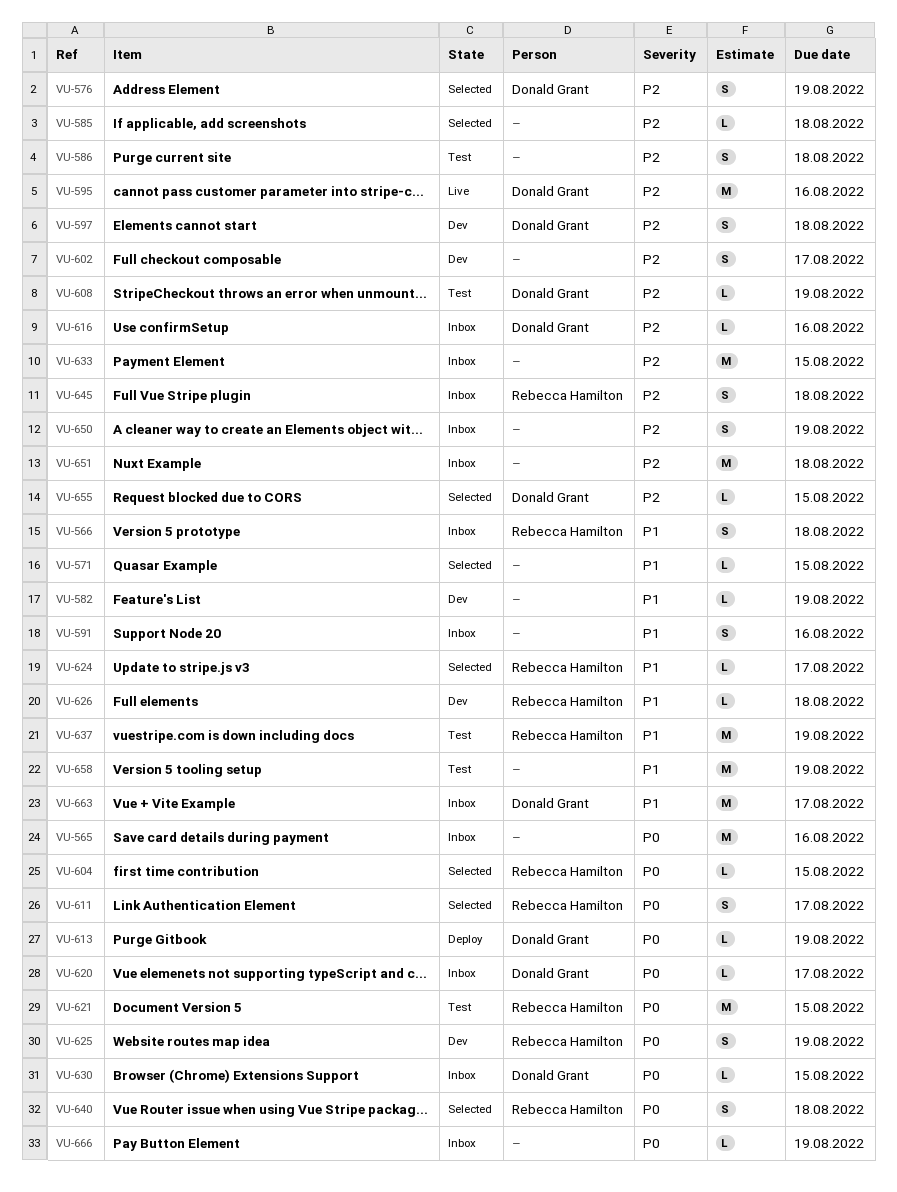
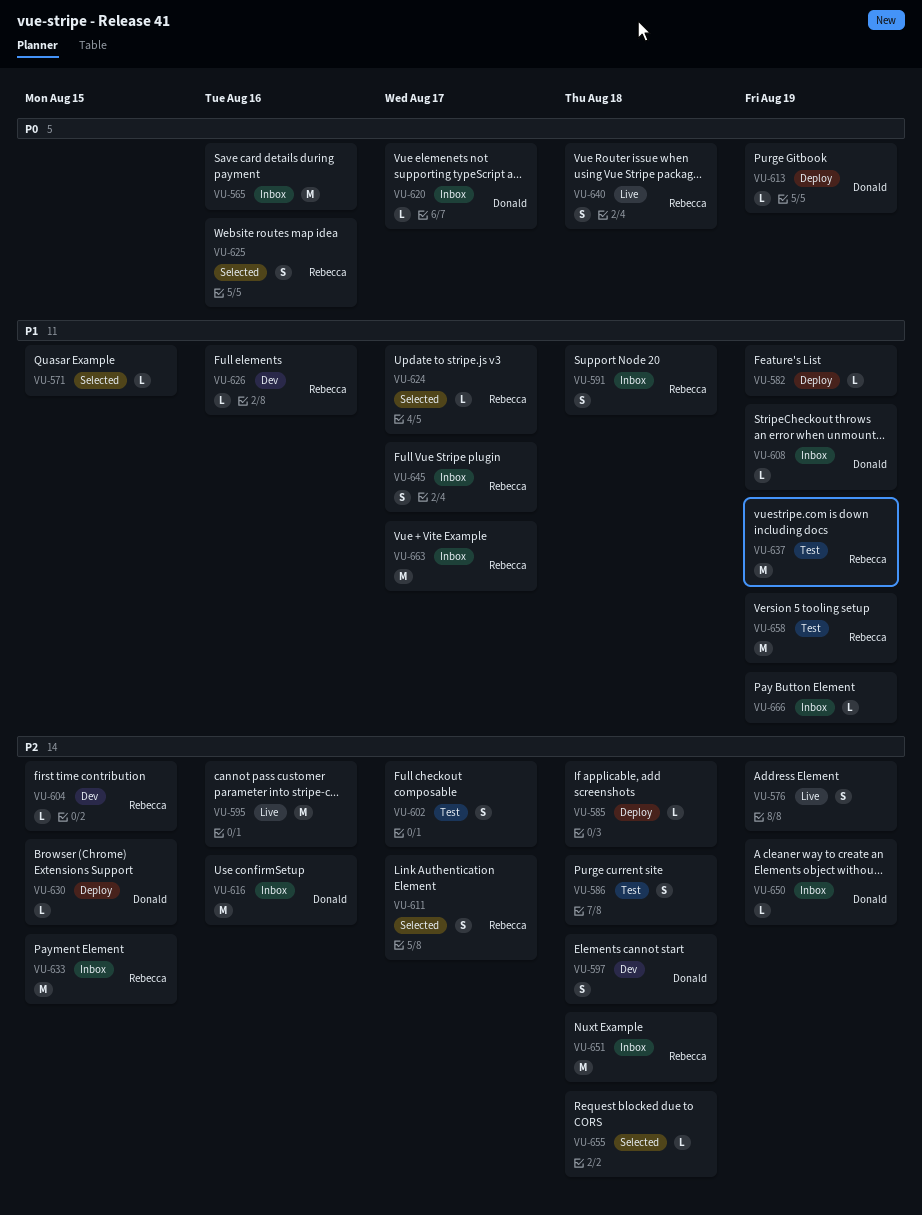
VU-566: present -> none
VU-576, status: Selected -> Live
VU-576, owner: Donald Grant -> none
VU-582, status: Dev -> Deploy
VU-585, status: Selected -> Deploy
VU-591, owner: none -> Rebecca Hamilton
VU-591, due: Aug 16 -> Aug 18
VU-595, owner: Donald Grant -> none
VU-602, status: Dev -> Test
VU-604, status: Selected -> Dev
VU-604, priority: P0 -> P2
VU-608, status: Test -> Inbox
VU-608, priority: P2 -> P1
VU-611, priority: P0 -> P2
VU-616, estimate: L -> M
VU-621: present -> none
VU-625, status: Dev -> Selected
VU-625, due: Aug 19 -> Aug 16
VU-626, due: Aug 18 -> Aug 16
VU-630, status: Inbox -> Deploy
VU-630, priority: P0 -> P2
VU-633, owner: none -> Rebecca Hamilton
VU-640, status: Selected -> Live
VU-645, priority: P2 -> P1
VU-645, due: Aug 18 -> Aug 17
VU-650, owner: none -> Donald Grant
VU-650, estimate: S -> L
VU-651, owner: none -> Rebecca Hamilton
VU-655, owner: Donald Grant -> none
VU-655, due: Aug 15 -> Aug 18
VU-658, owner: none -> Rebecca Hamilton
VU-663, owner: Donald Grant -> Rebecca Hamilton
VU-666, priority: P0 -> P1

